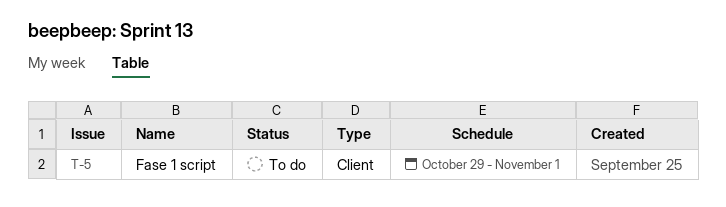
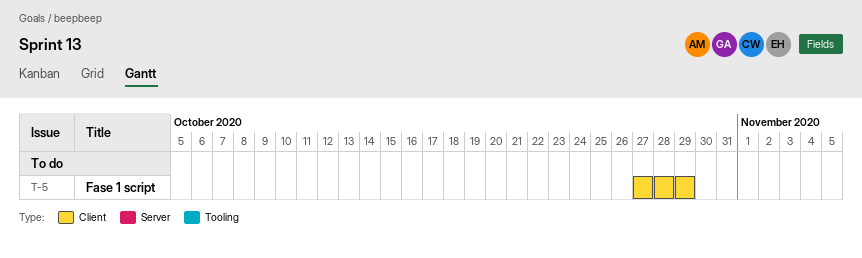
T-5, start: Oct 29 -> Oct 27
T-5, due: Nov 1 -> Oct 29

